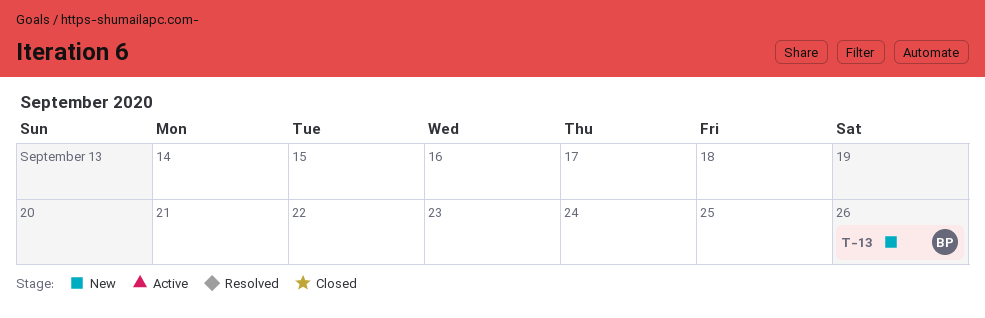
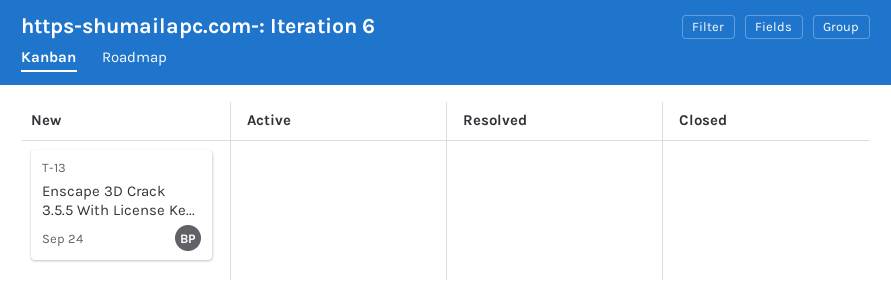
T-13, due: Sep 26 -> Sep 24

